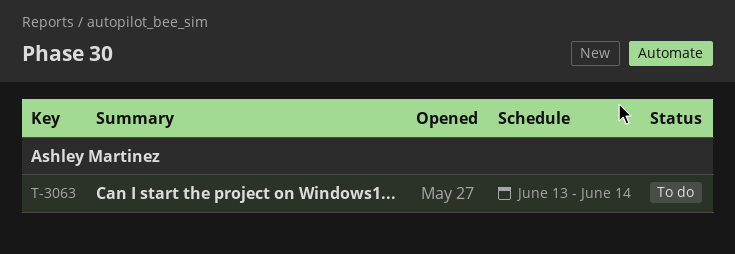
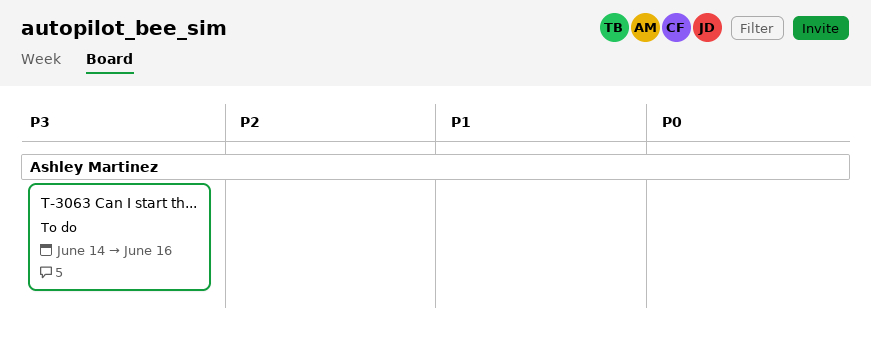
T-3063, start: Jun 13 -> Jun 14
T-3063, due: Jun 14 -> Jun 16

